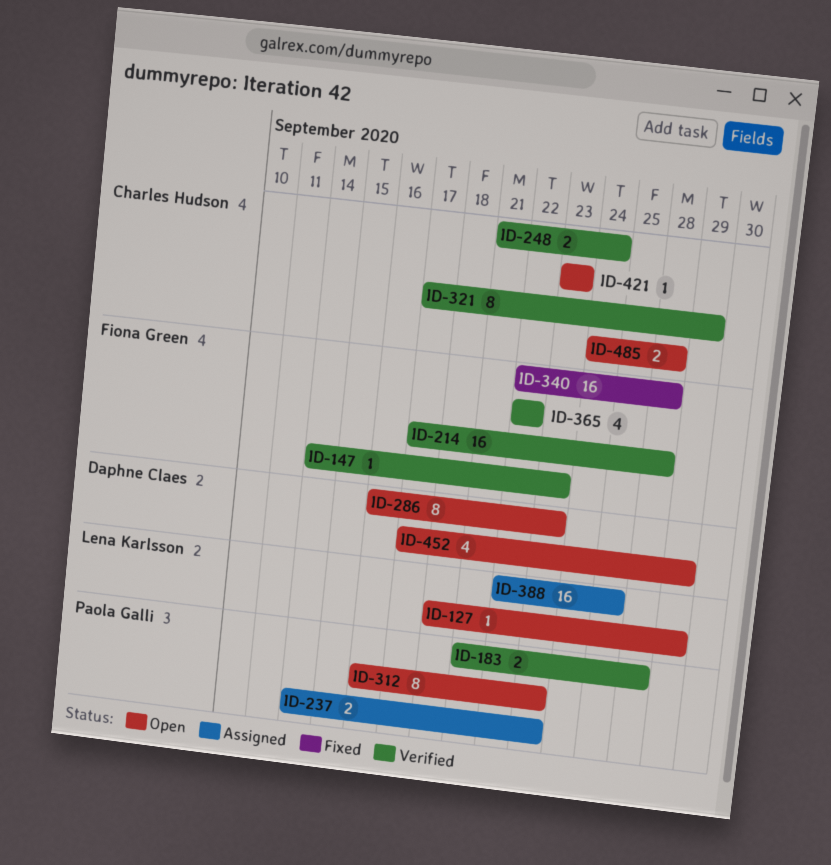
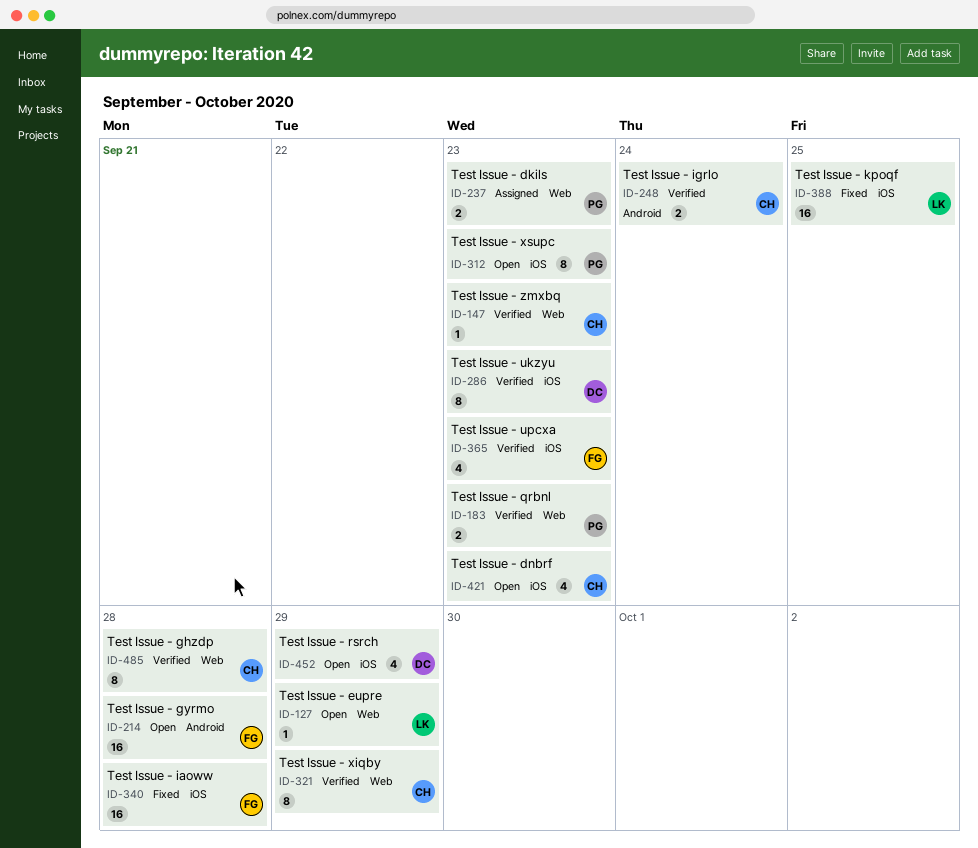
ID-147, owner: Fiona Green -> Charles Hudson
ID-183, due: Sep 28 -> Sep 23
ID-214, status: Verified -> Open
ID-286, status: Open -> Verified
ID-365, due: Sep 22 -> Sep 23
ID-388, status: Assigned -> Fixed
ID-421, estimate: 1 -> 4
ID-485, status: Open -> Verified
ID-485, estimate: 2 -> 8

